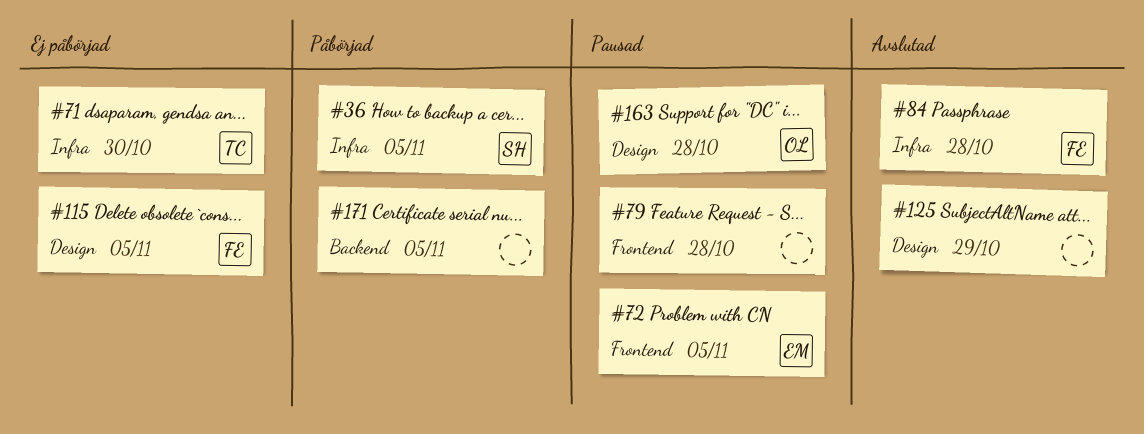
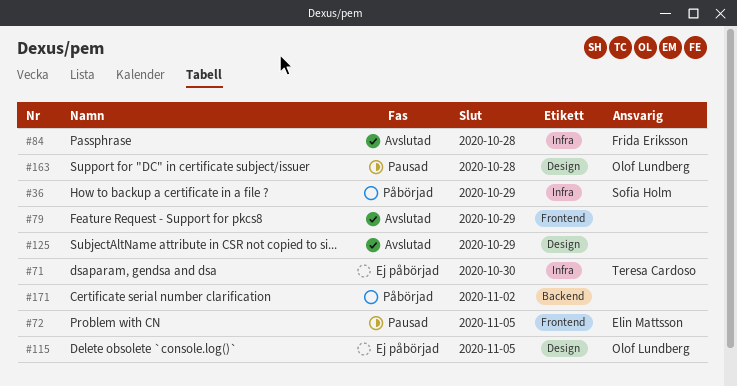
#36, due: Nov 5 -> Oct 29
#79, status: Pausad -> Avslutad
#79, due: Oct 28 -> Oct 29
#115, owner: Frida Eriksson -> Olof Lundberg
#171, due: Nov 5 -> Nov 2

